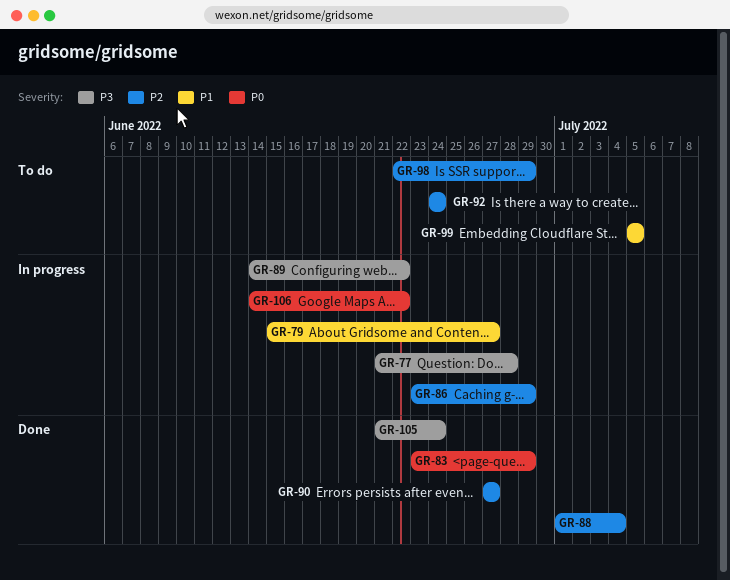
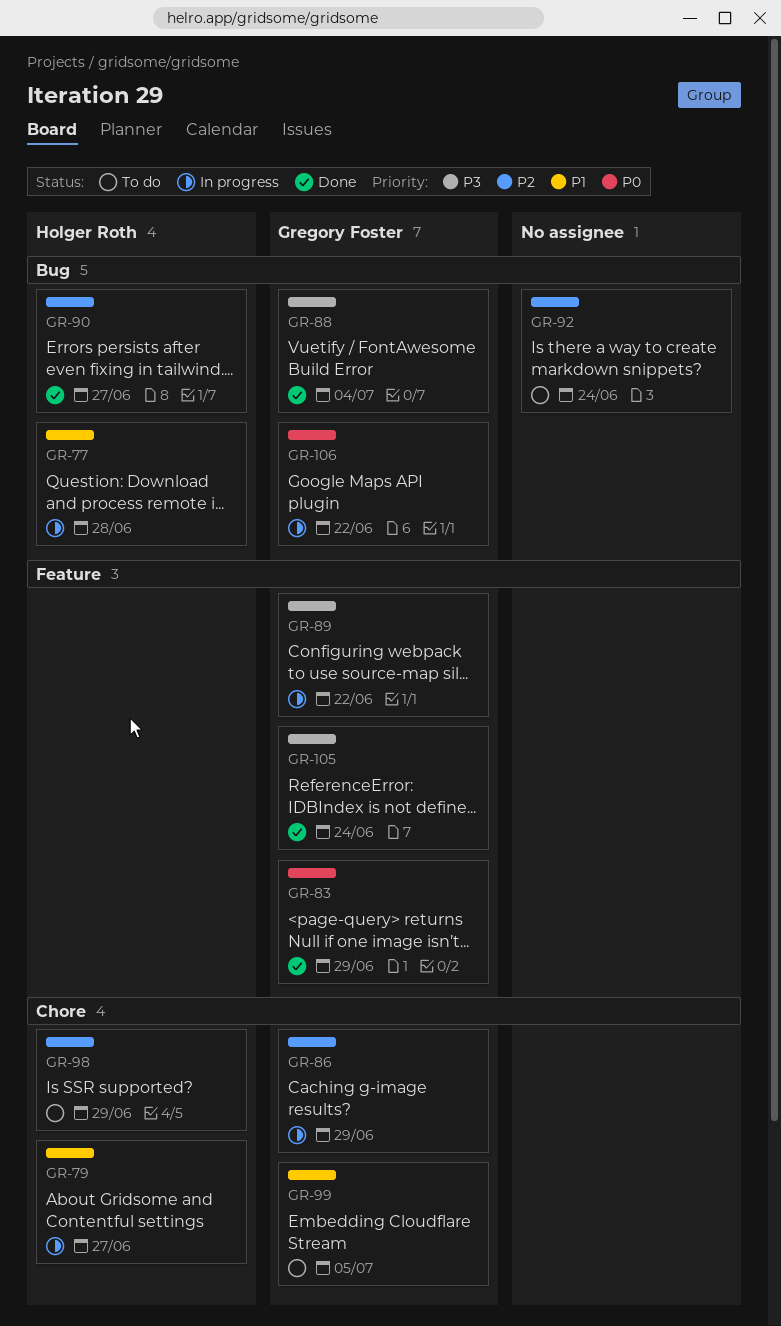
GR-77, priority: P3 -> P1
GR-88, priority: P2 -> P3

